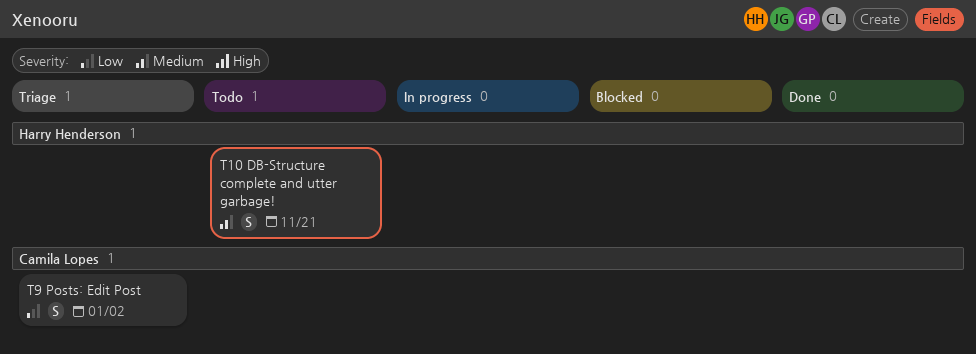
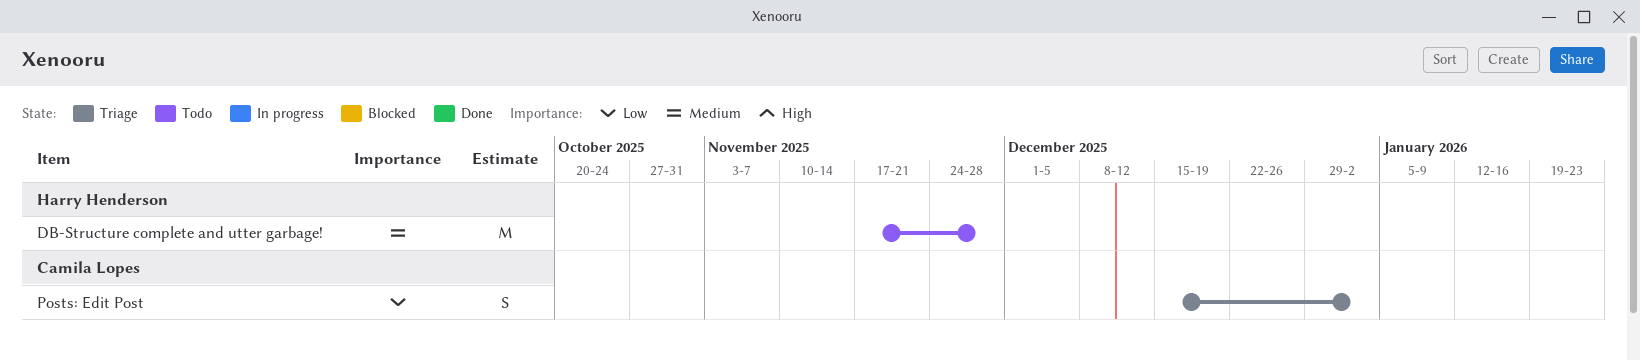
DB-Structure complete and utter garbage!, estimate: S -> M
DB-Structure complete and utter garbage!, due: Nov 21 -> Nov 28

